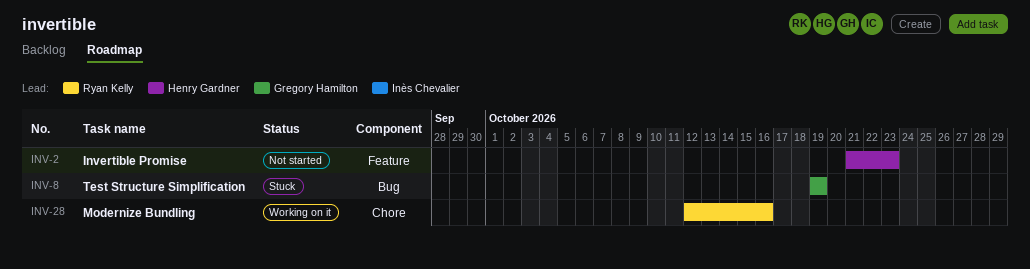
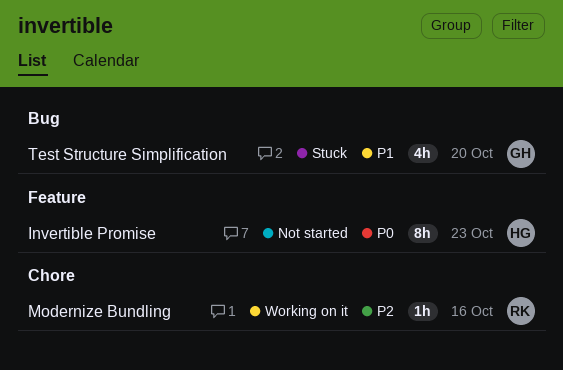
Test Structure Simplification, due: Oct 19 -> Oct 20

